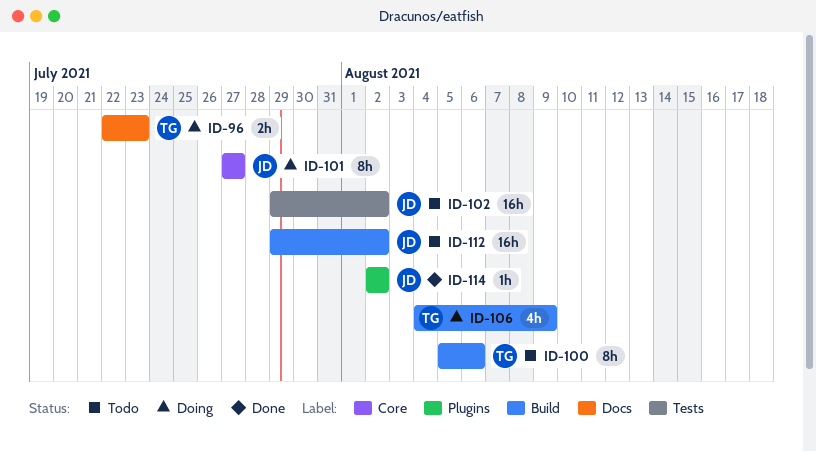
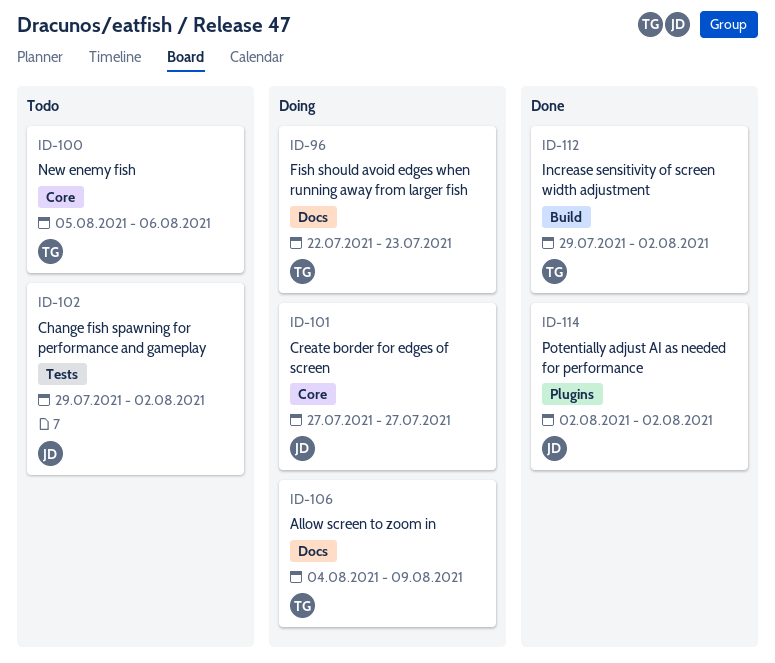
ID-100, label: Build -> Core
ID-106, label: Build -> Docs
ID-112, status: Todo -> Done
ID-112, owner: JD -> TG

